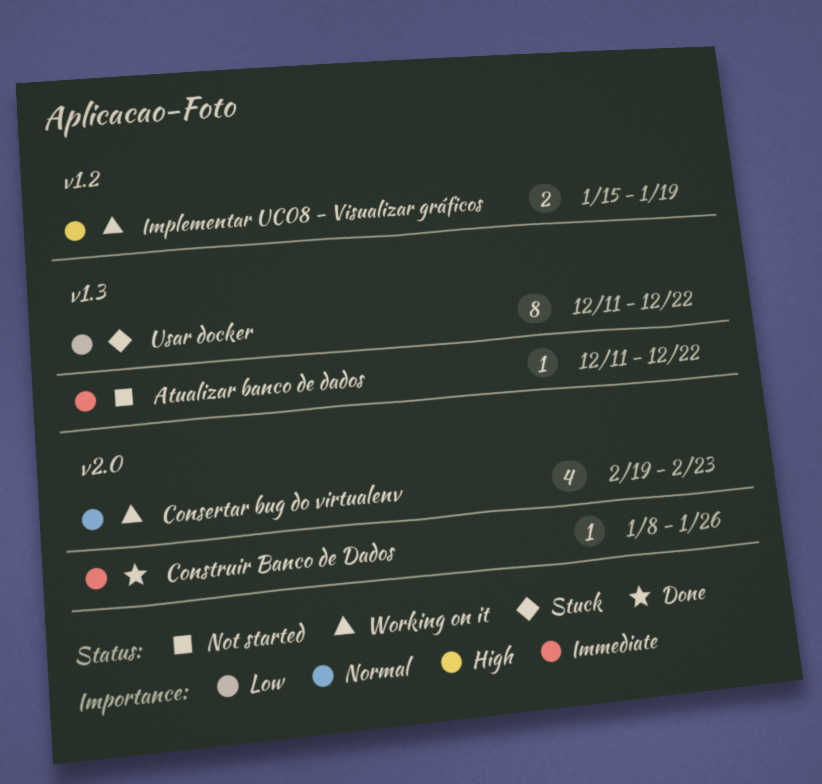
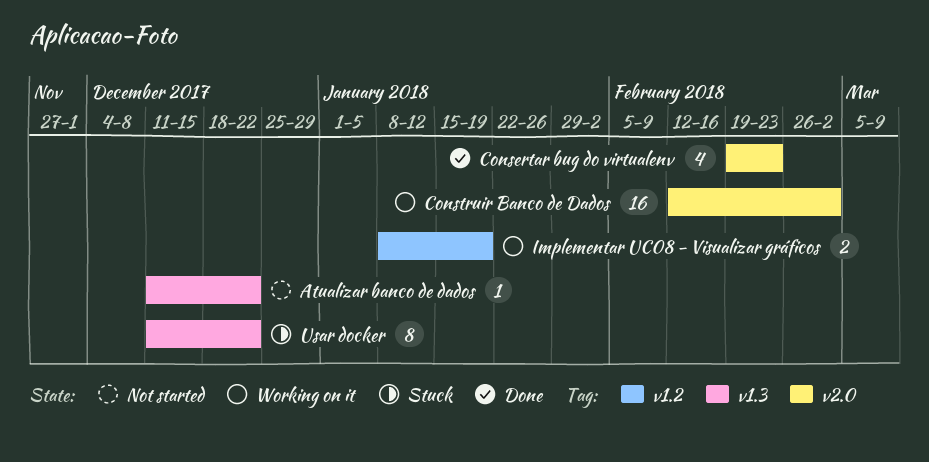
Consertar bug do virtualenv, status: Working on it -> Done
Construir Banco de Dados, status: Done -> Working on it
Construir Banco de Dados, estimate: 1 -> 16
Construir Banco de Dados, start: Jan 8 -> Feb 12
Construir Banco de Dados, due: Jan 26 -> Mar 2
Implementar UC08 - Visualizar gráficos, start: Jan 15 -> Jan 8

